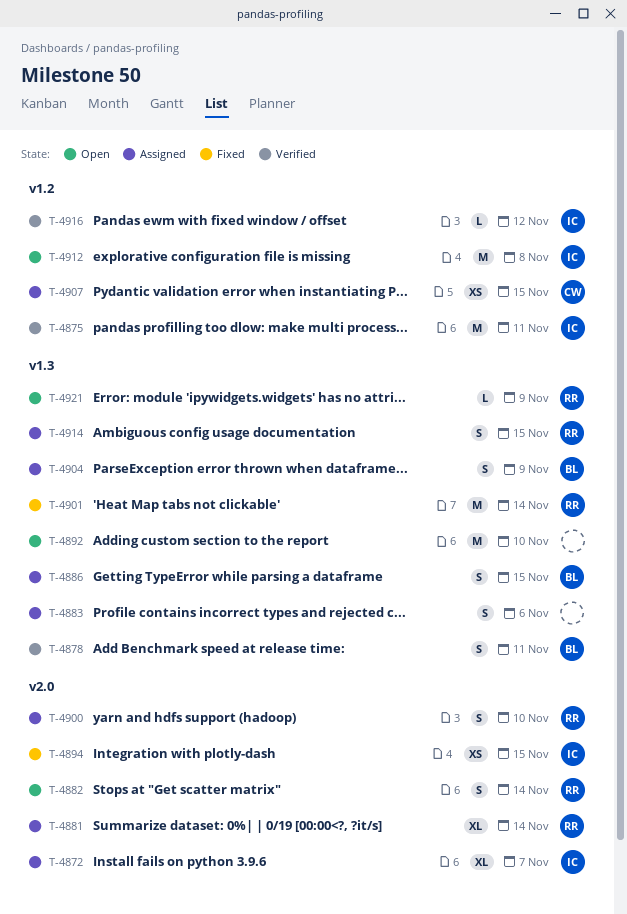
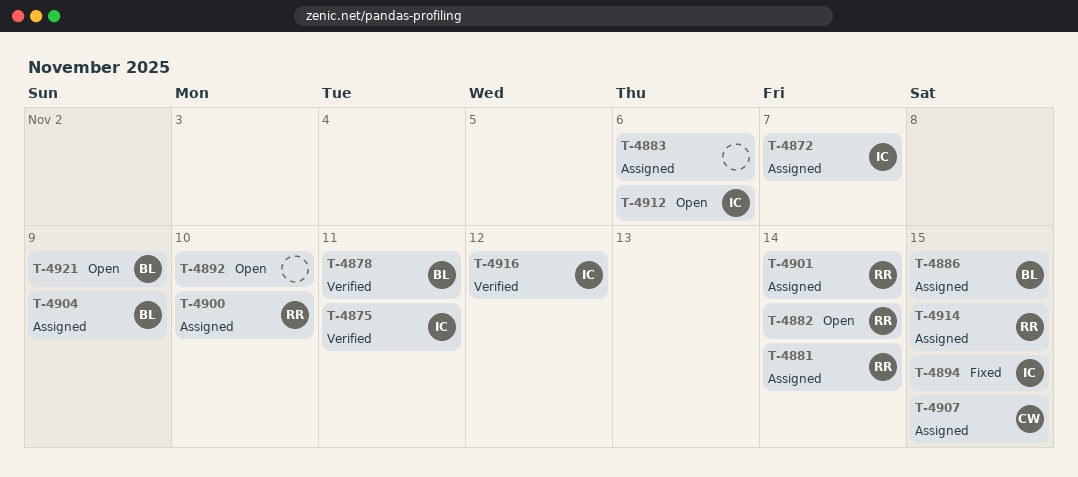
T-4901, status: Fixed -> Assigned
T-4912, due: Nov 8 -> Nov 6
T-4921, owner: RR -> BL

